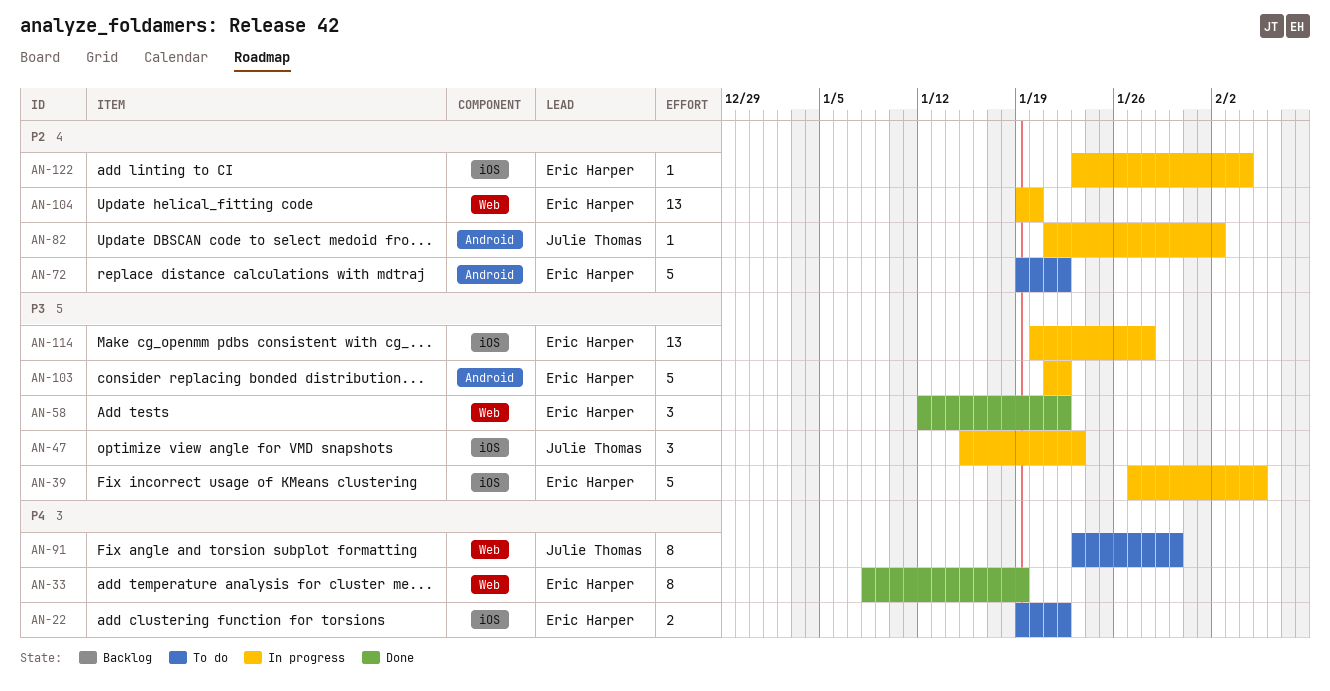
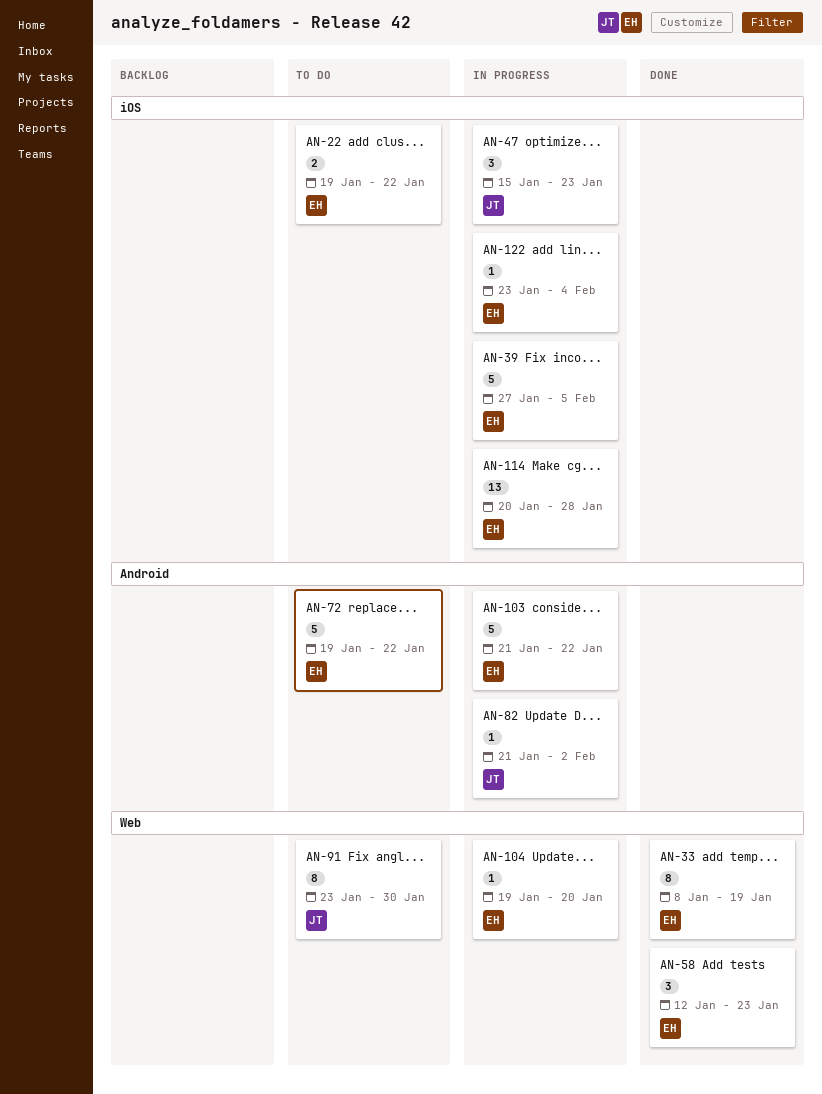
AN-58, due: Jan 22 -> Jan 23
AN-104, estimate: 13 -> 1

